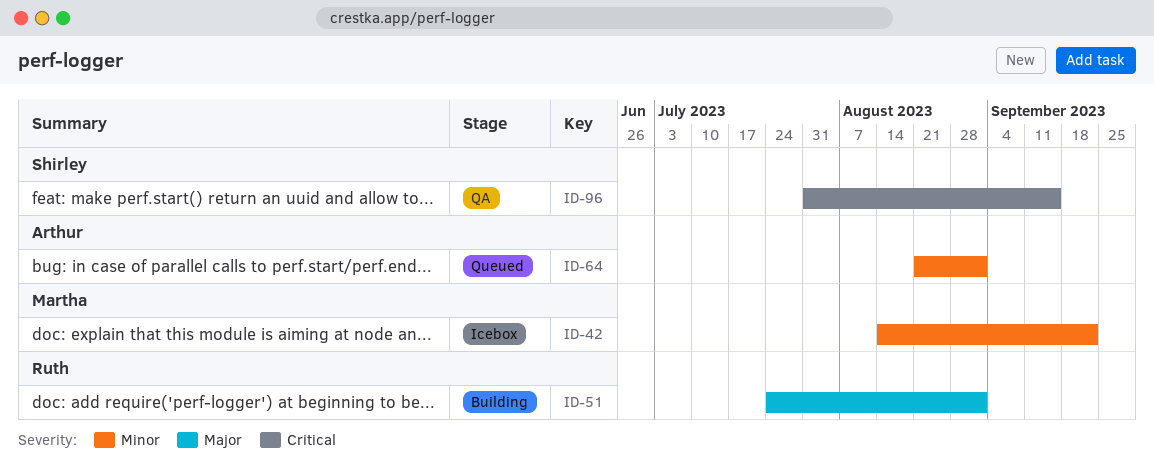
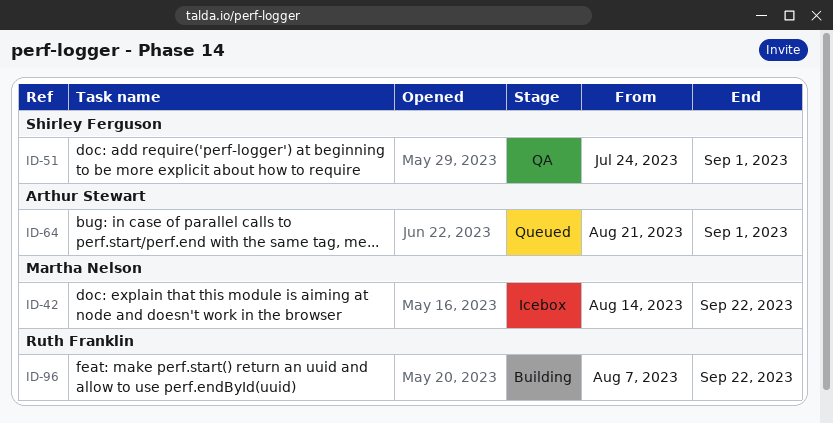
ID-51, status: Building -> QA
ID-51, owner: Ruth Franklin -> Shirley Ferguson
ID-96, status: QA -> Building
ID-96, owner: Shirley Ferguson -> Ruth Franklin
ID-96, start: Jul 31 -> Aug 7
ID-96, due: Sep 15 -> Sep 22

